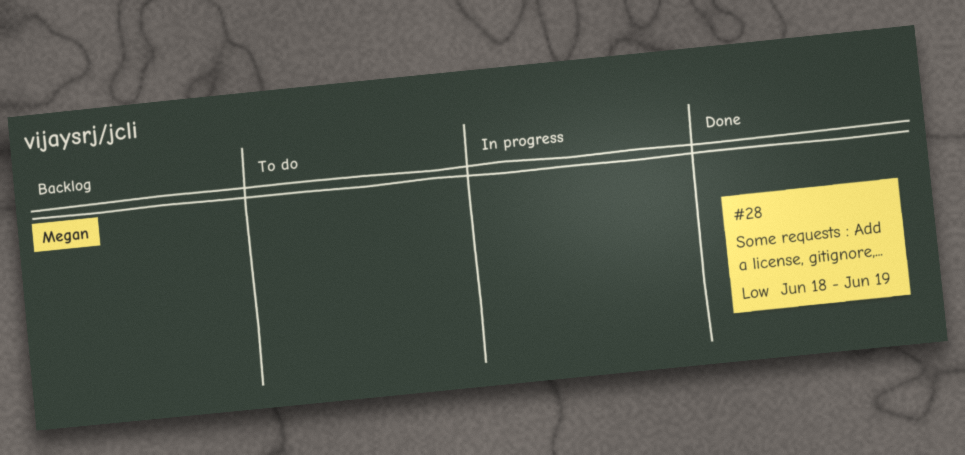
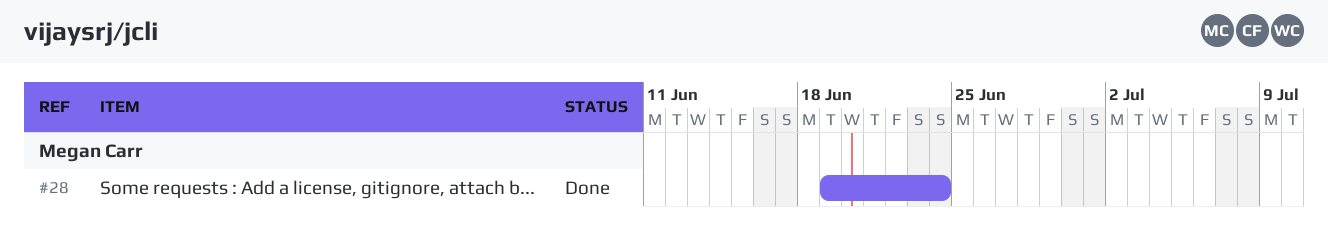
#28, start: Jun 18 -> Jun 19
#28, due: Jun 19 -> Jun 24

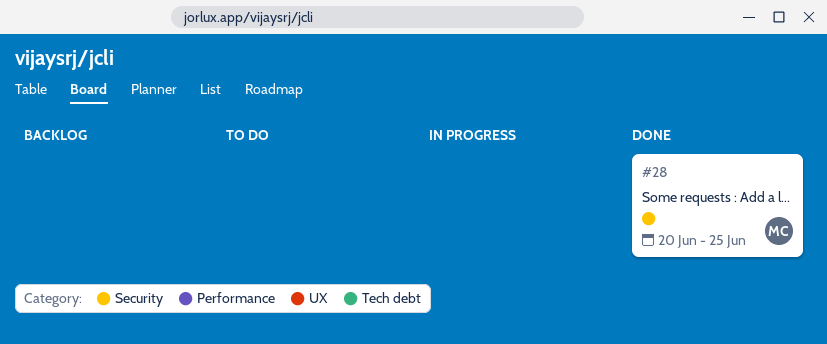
#28, start: Jun 19 -> Jun 20
#28, due: Jun 24 -> Jun 25

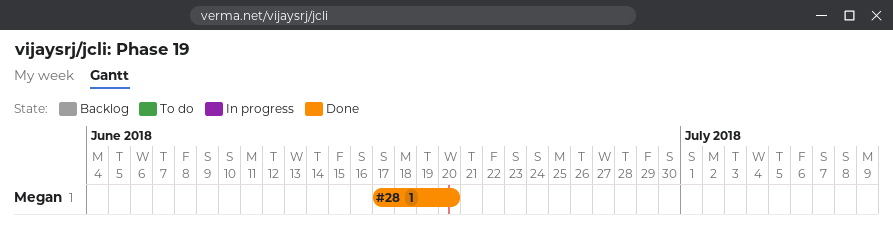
#28, start: Jun 20 -> Jun 17
#28, due: Jun 25 -> Jun 20

